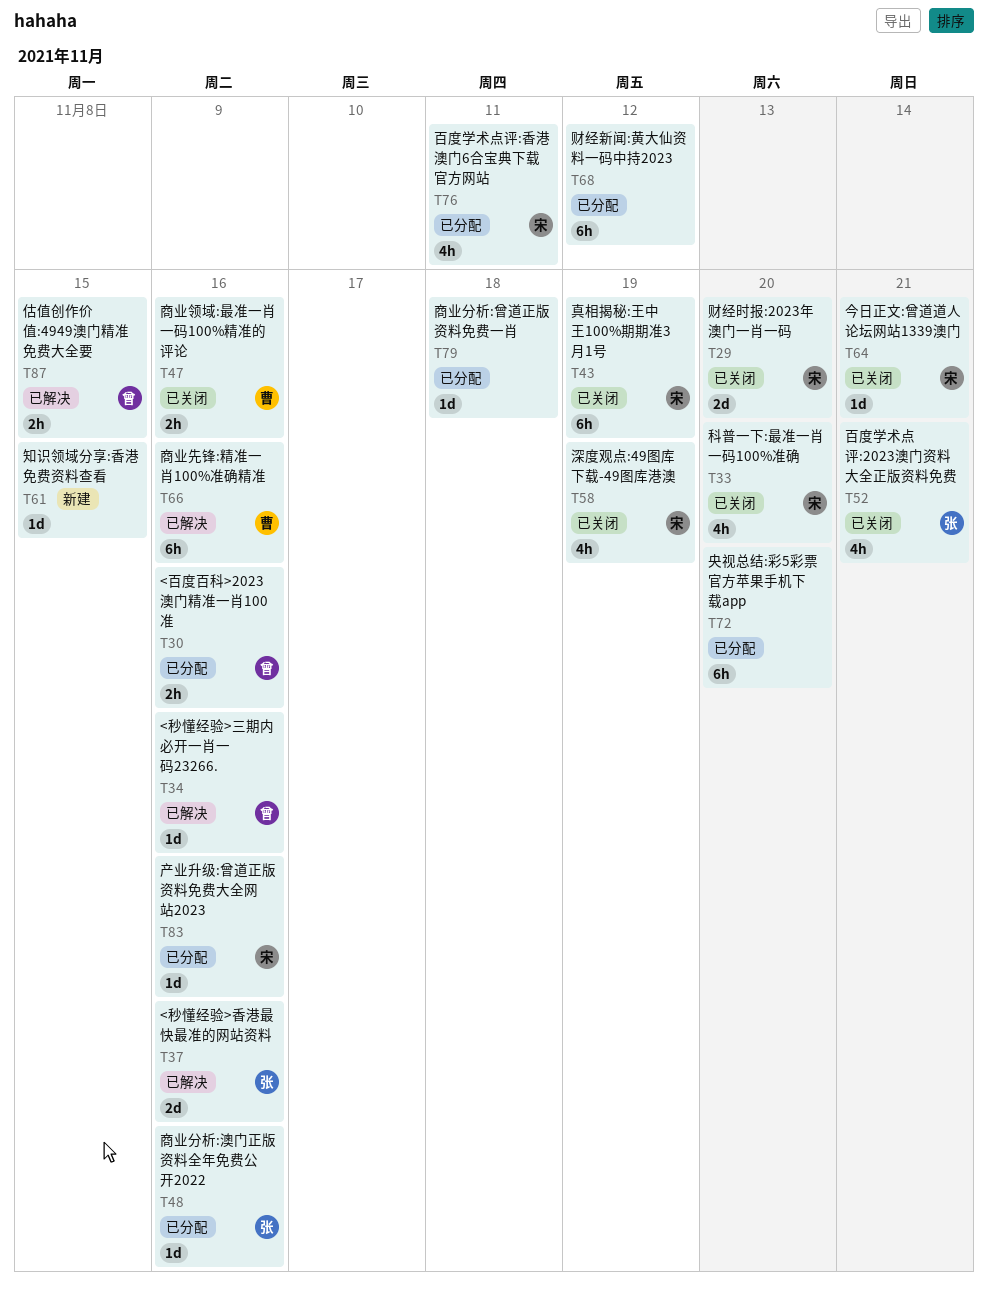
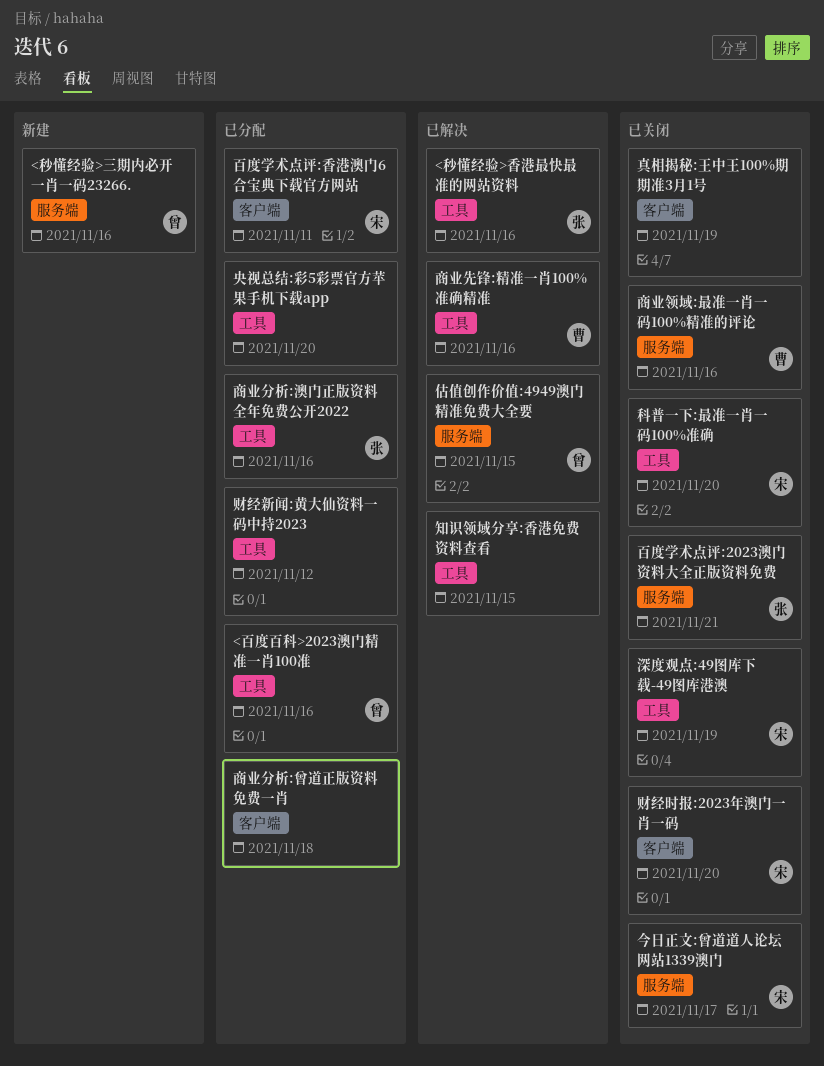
<秒懂经验>三期内必开一肖一码23266., status: 已解决 -> 新建
产业升级:曾道正版资料免费大全网站2023: present -> none
今日正文:曾道道人论坛网站1339澳门, due: Nov 21 -> Nov 17
真相揭秘:王中王100%期期准3月1号, owner: 宋 -> none
知识领域分享:香港免费资料查看, status: 新建 -> 已解决

